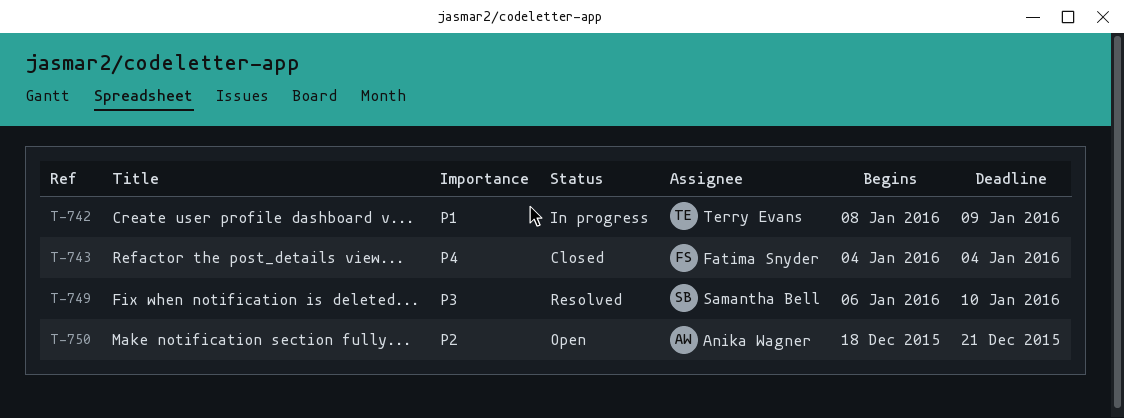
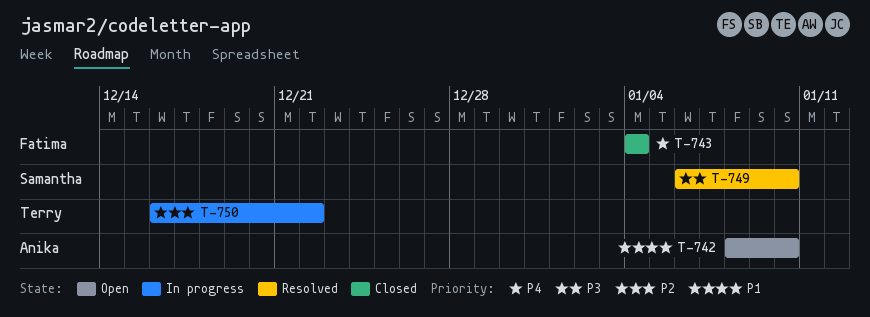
T-742, status: In progress -> Open
T-742, owner: Terry Evans -> Anika Wagner
T-742, due: Jan 9 -> Jan 10
T-750, status: Open -> In progress
T-750, owner: Anika Wagner -> Terry Evans
T-750, start: Dec 18 -> Dec 16
T-750, due: Dec 21 -> Dec 22

